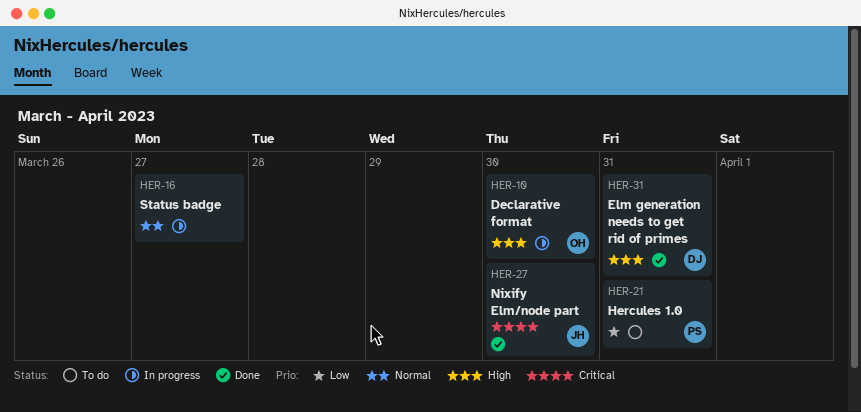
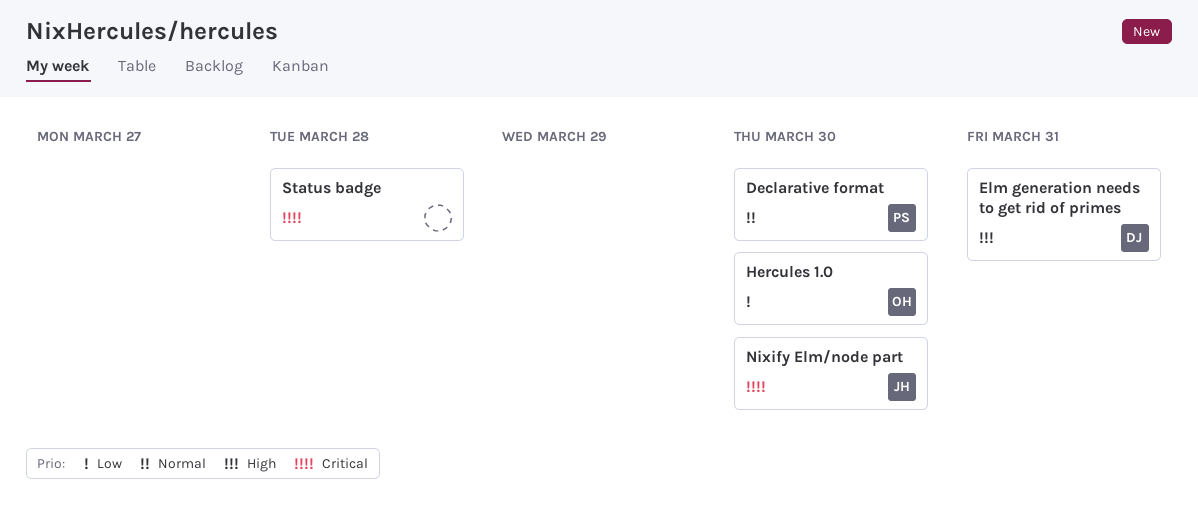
Declarative format, owner: OH -> PS
Declarative format, priority: High -> Normal
Hercules 1.0, owner: PS -> OH
Hercules 1.0, due: Mar 31 -> Mar 30
Status badge, priority: Normal -> Critical
Status badge, due: Mar 27 -> Mar 28

